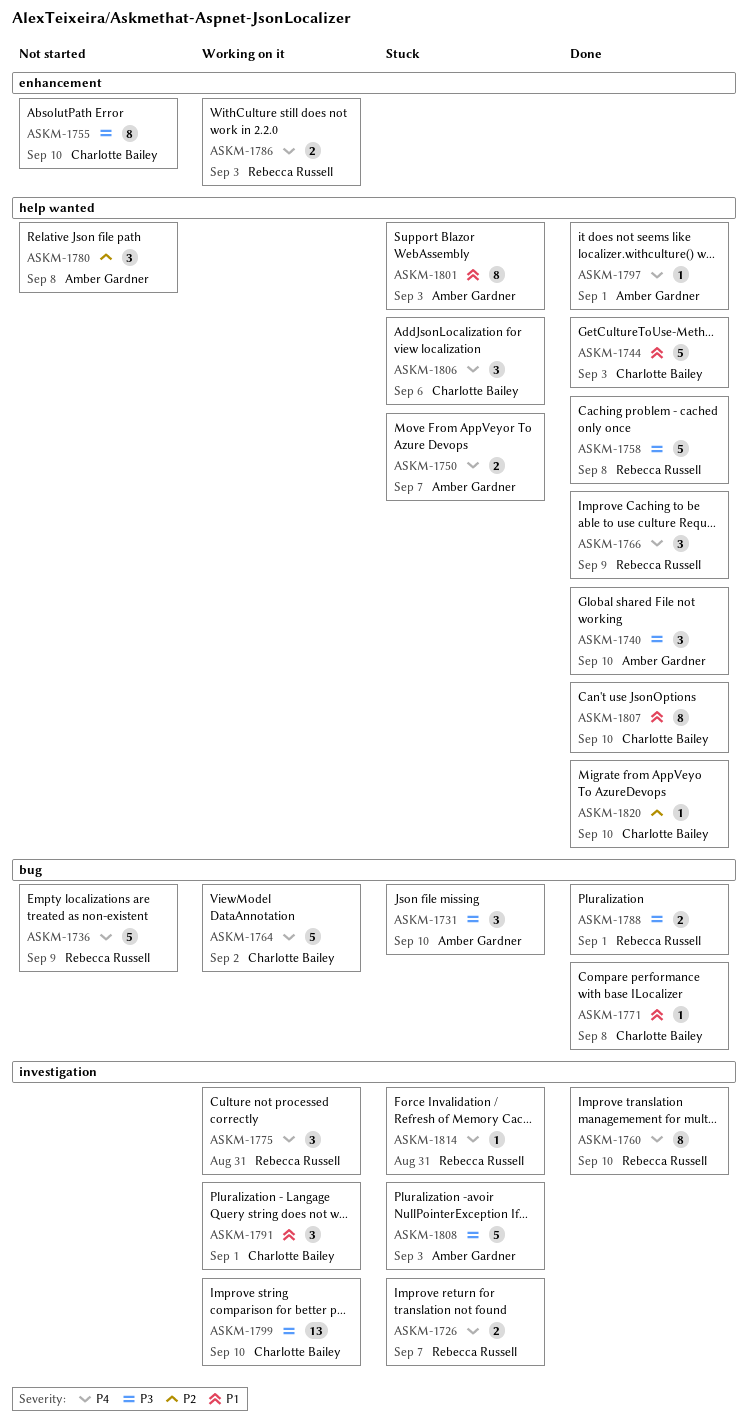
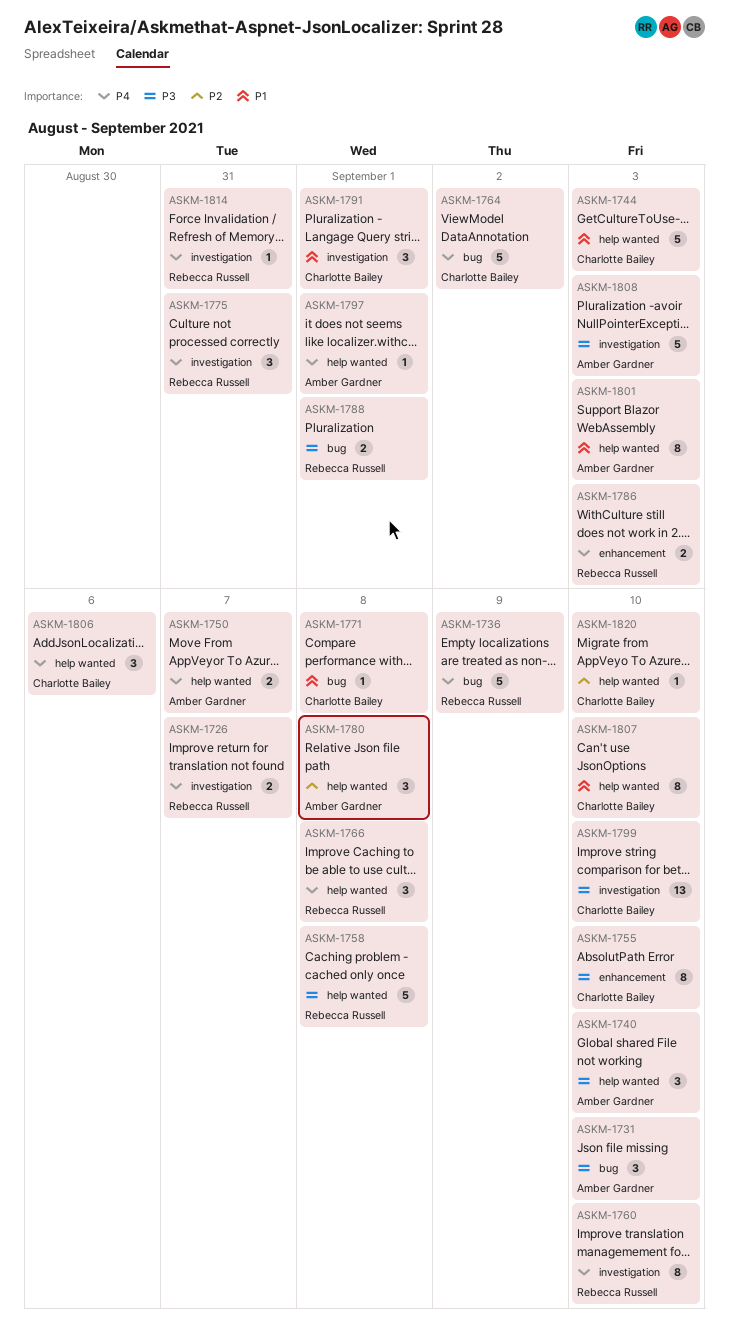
ASKM-1766, due: Sep 9 -> Sep 8

